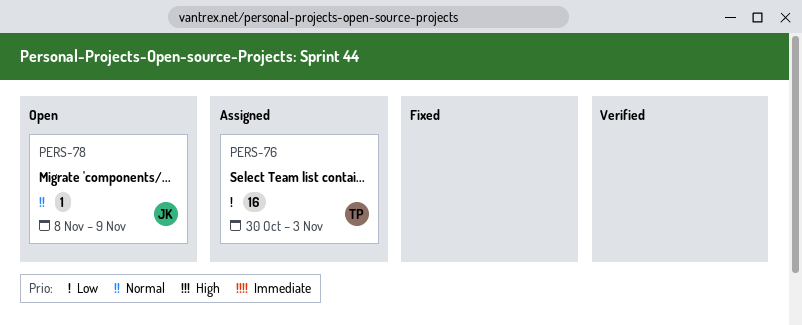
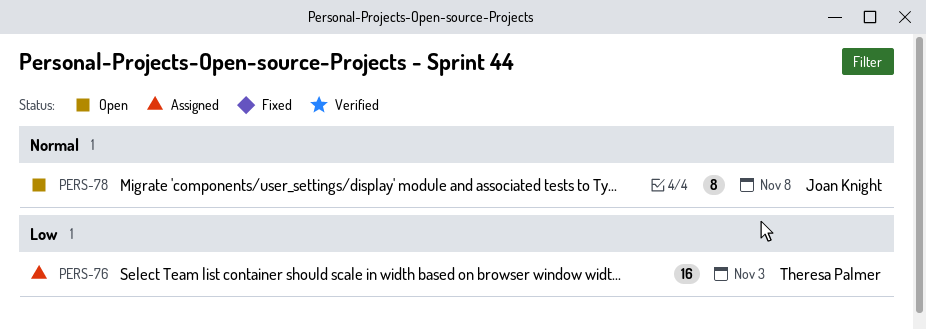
PERS-78, estimate: 1 -> 8
PERS-78, due: Nov 9 -> Nov 8

